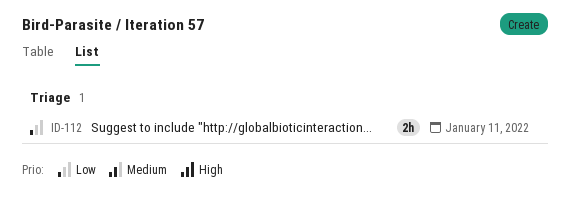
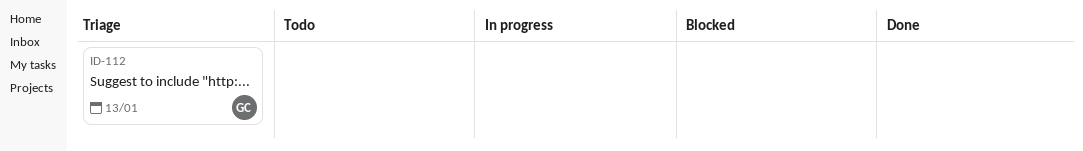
ID-112, due: Jan 11 -> Jan 13

